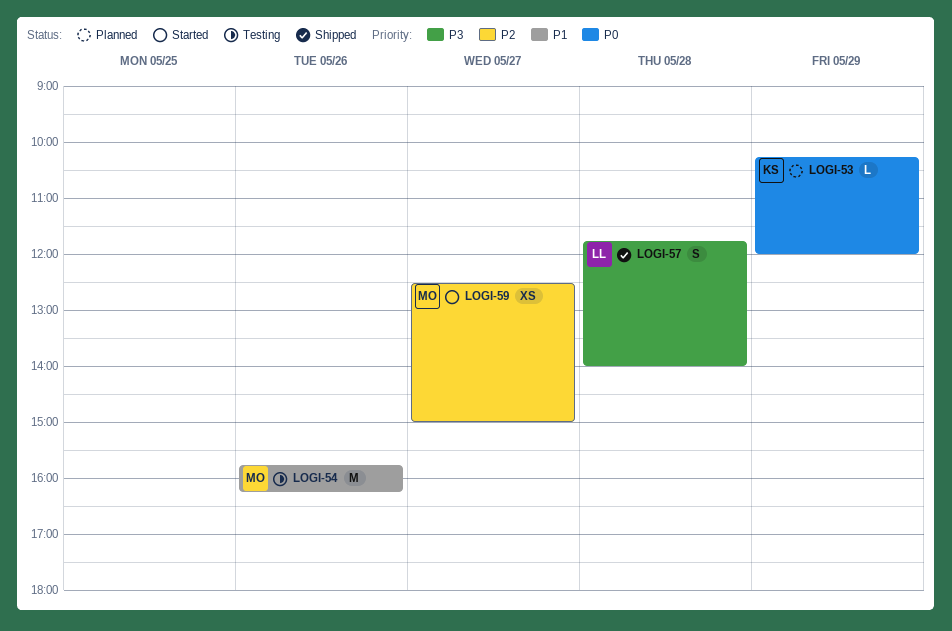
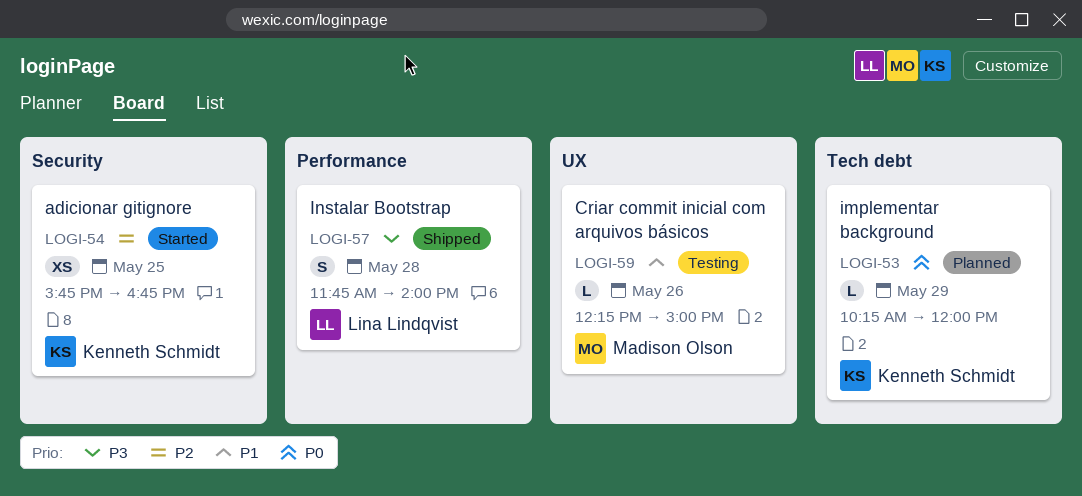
LOGI-54, status: Testing -> Started
LOGI-54, owner: Madison Olson -> Kenneth Schmidt
LOGI-54, priority: P1 -> P2
LOGI-54, estimate: M -> XS
LOGI-54, day: May 26 -> May 25
LOGI-54, ends: 16:15 -> 16:45
LOGI-59, status: Started -> Testing
LOGI-59, priority: P2 -> P1
LOGI-59, estimate: XS -> L
LOGI-59, day: May 27 -> May 26
LOGI-59, begins: 12:30 -> 12:15

